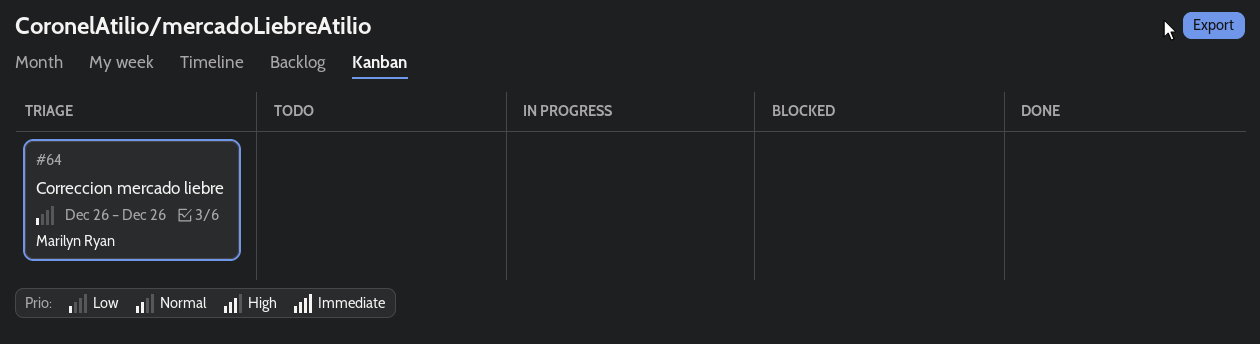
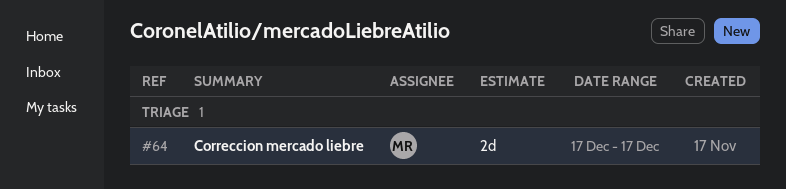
#64, start: Dec 26 -> Dec 17
#64, due: Dec 26 -> Dec 17

